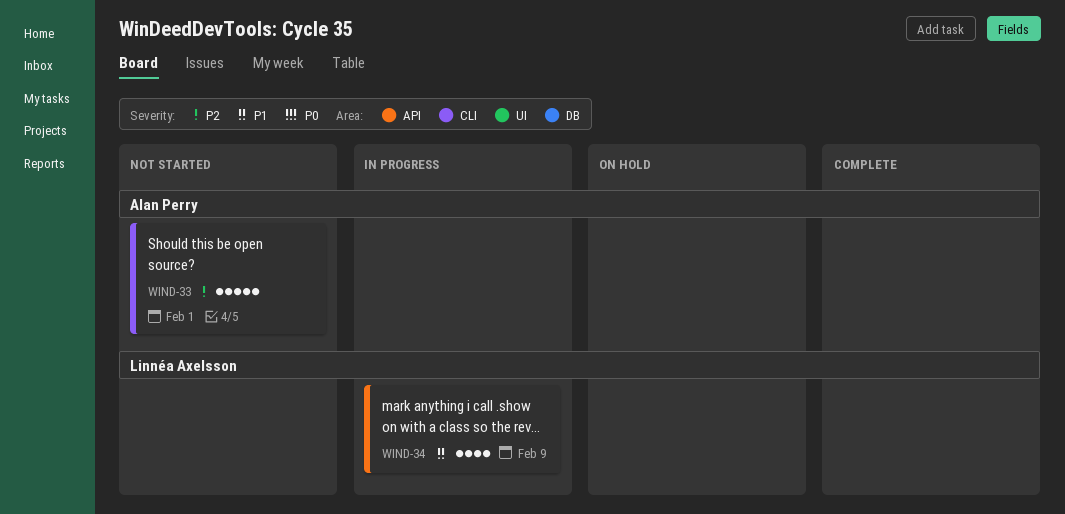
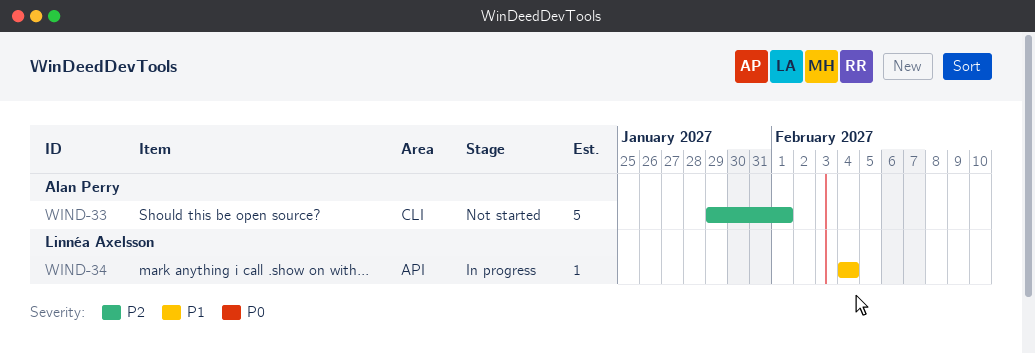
WIND-34, estimate: 4 -> 1
WIND-34, due: Feb 9 -> Feb 4

